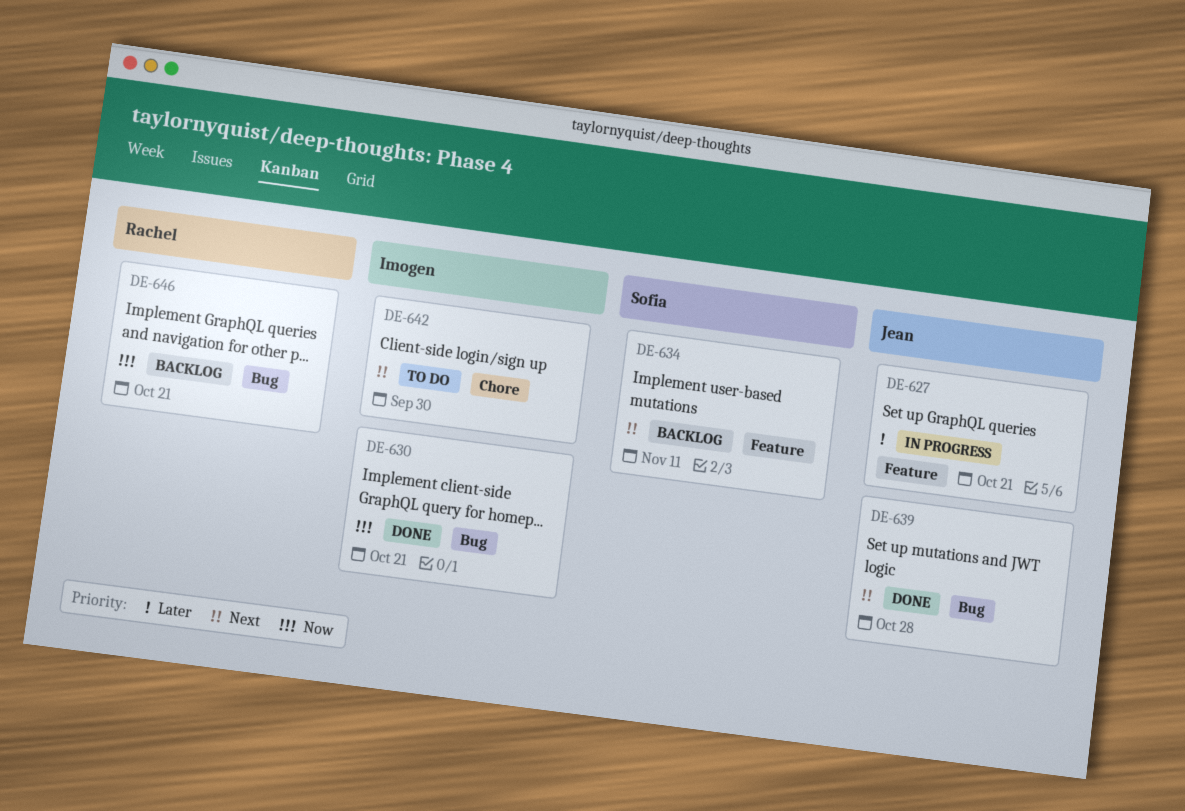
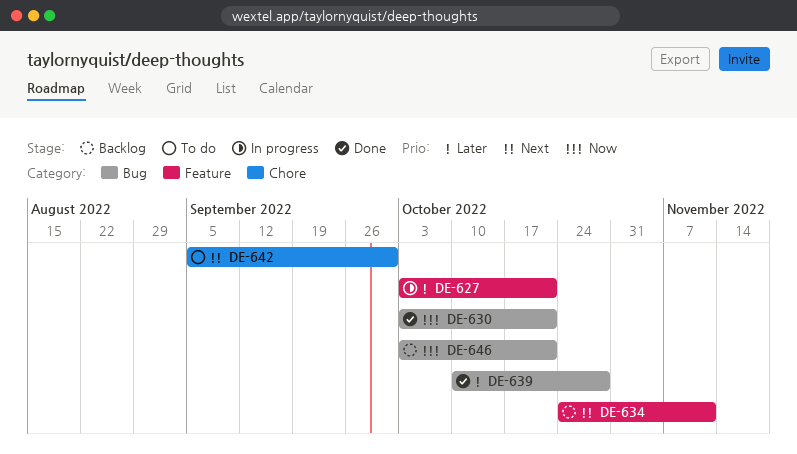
DE-639, priority: Next -> Later

